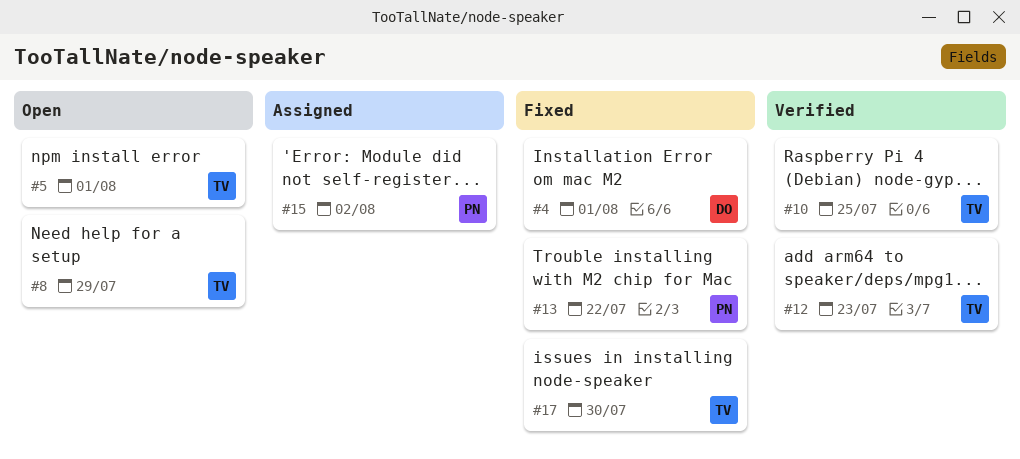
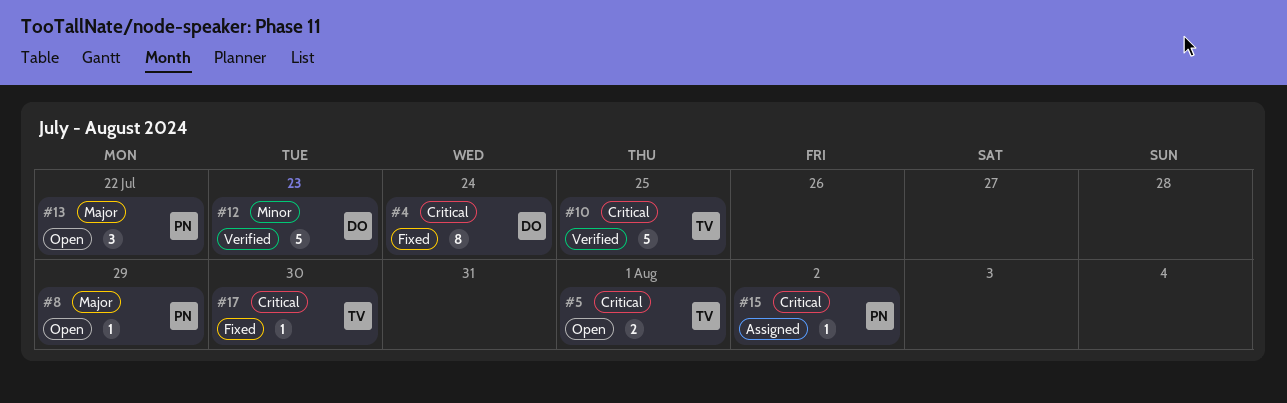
#4, due: Aug 1 -> Jul 24
#8, owner: TV -> PN
#12, owner: TV -> DO
#13, status: Fixed -> Open

